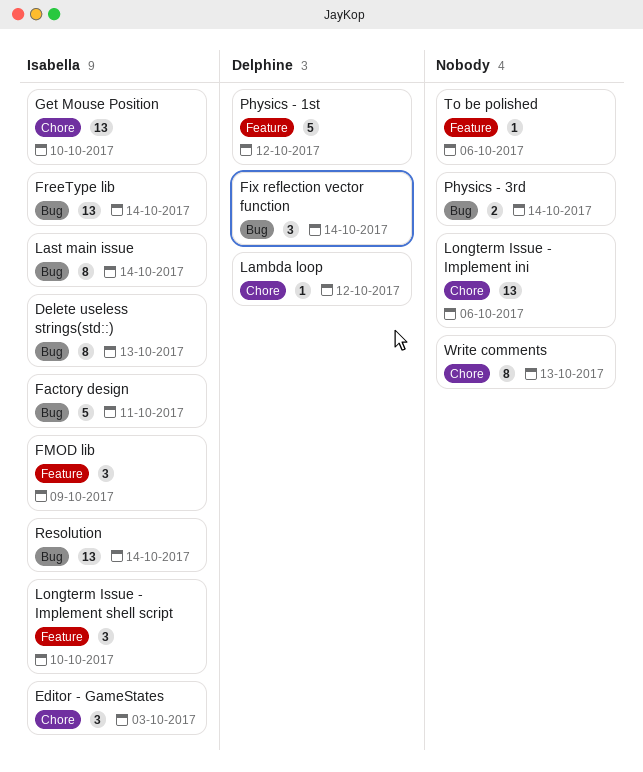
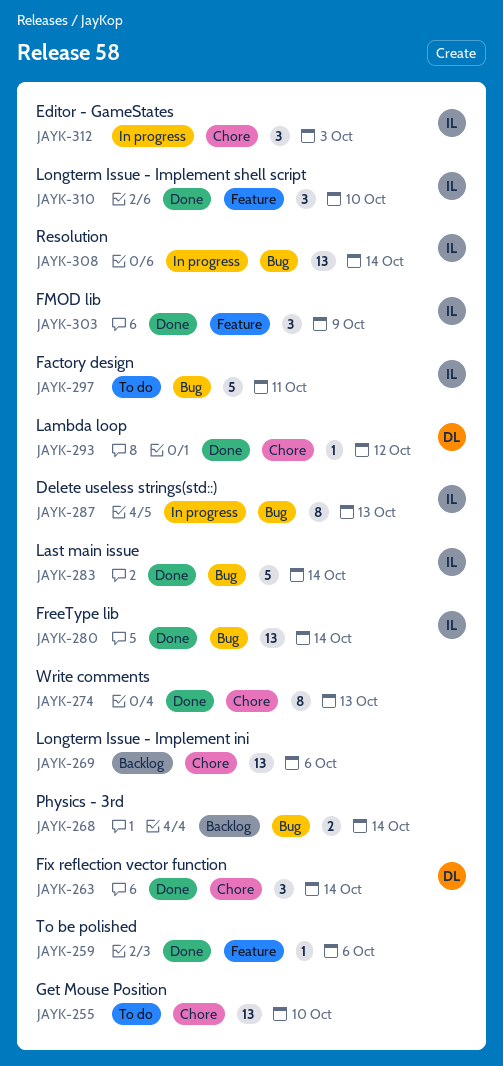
Fix reflection vector function, label: Bug -> Chore
Get Mouse Position, owner: Isabella -> none
Last main issue, estimate: 8 -> 5
Physics - 1st: present -> none

